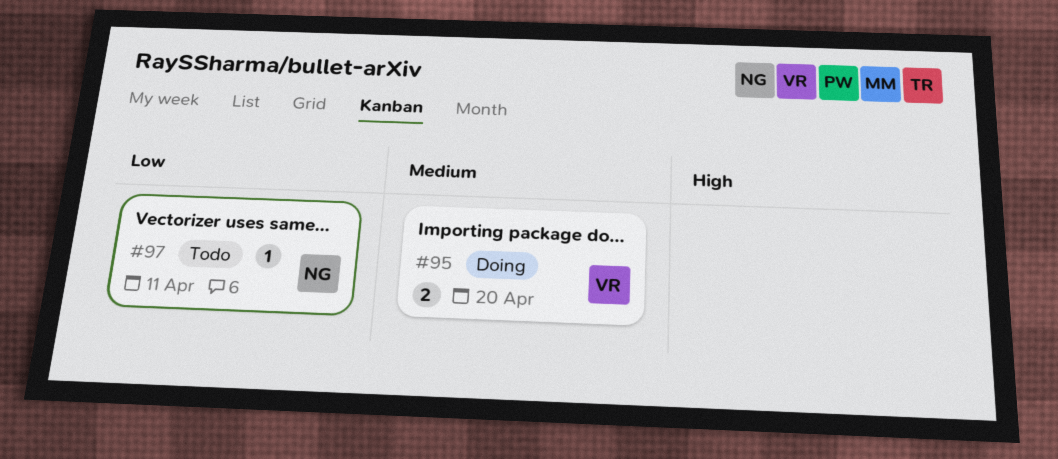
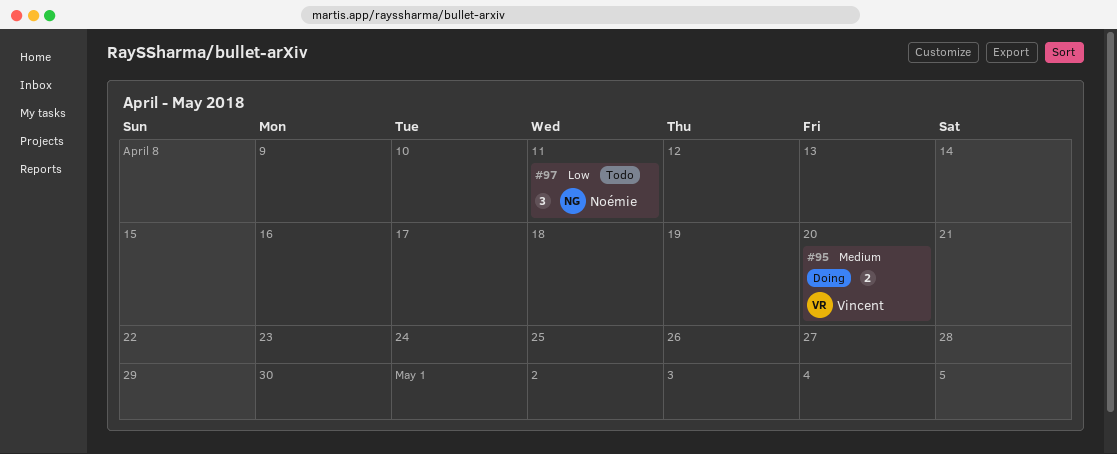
#97, estimate: 1 -> 3

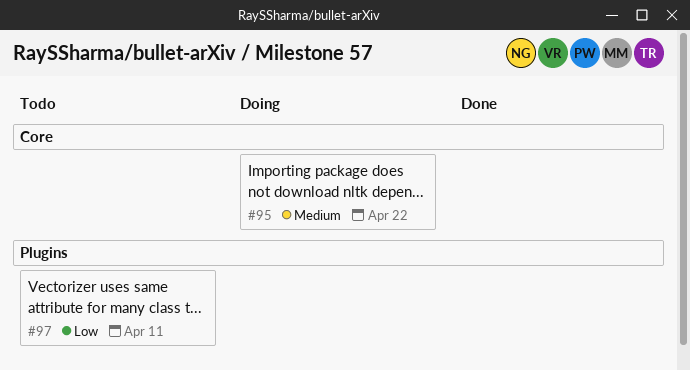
#95, due: Apr 20 -> Apr 22

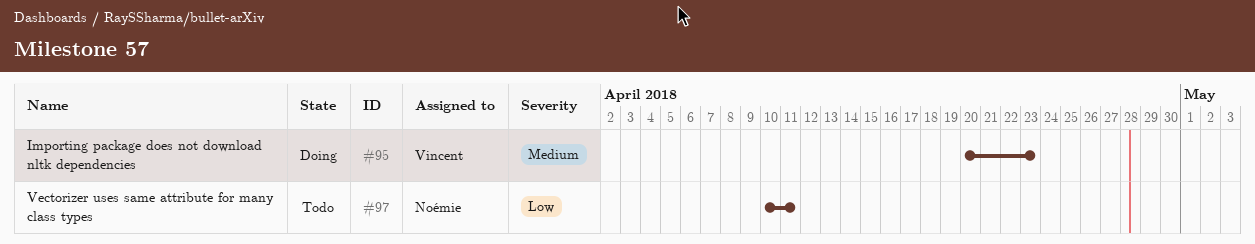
#95, due: Apr 22 -> Apr 23

